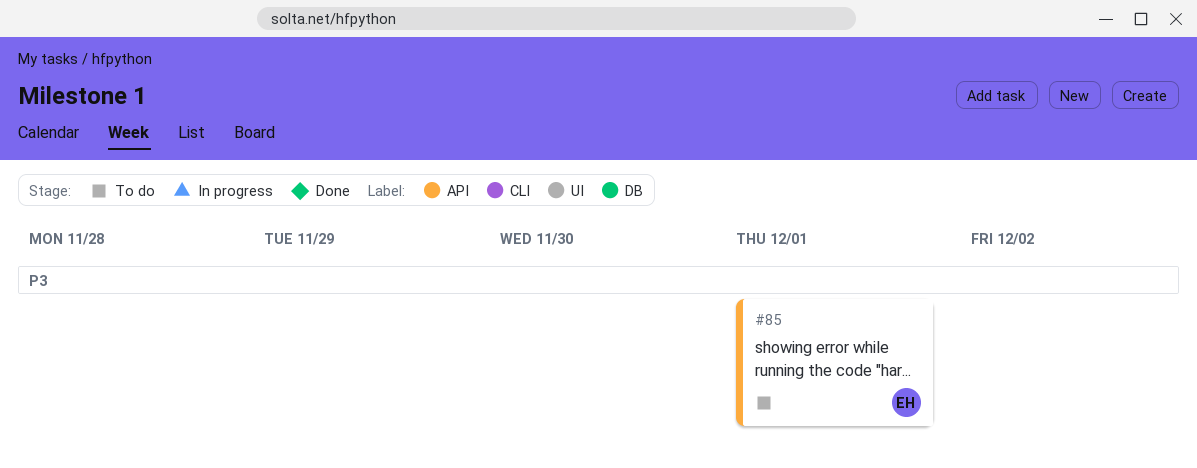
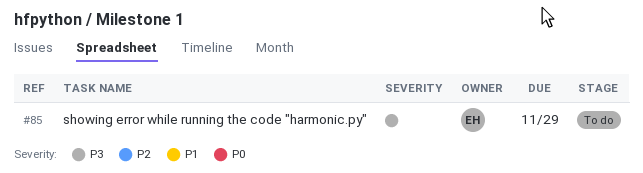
#85, due: Dec 1 -> Nov 29

